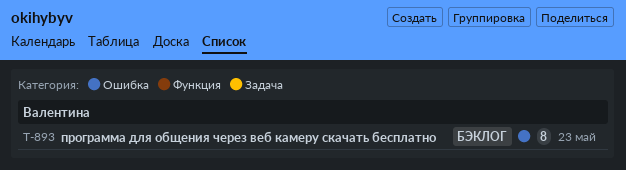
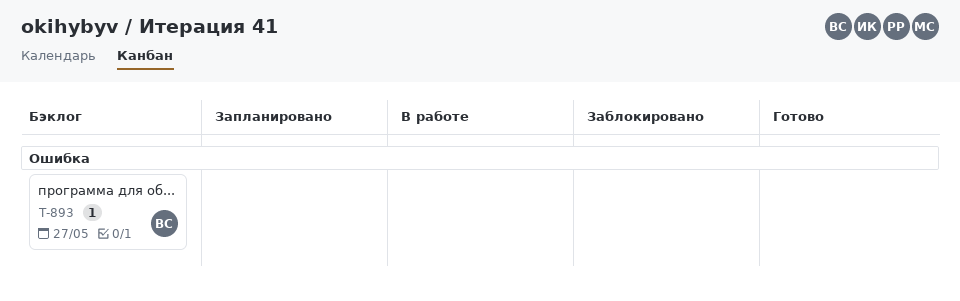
T-893, estimate: 8 -> 1
T-893, due: May 23 -> May 27

